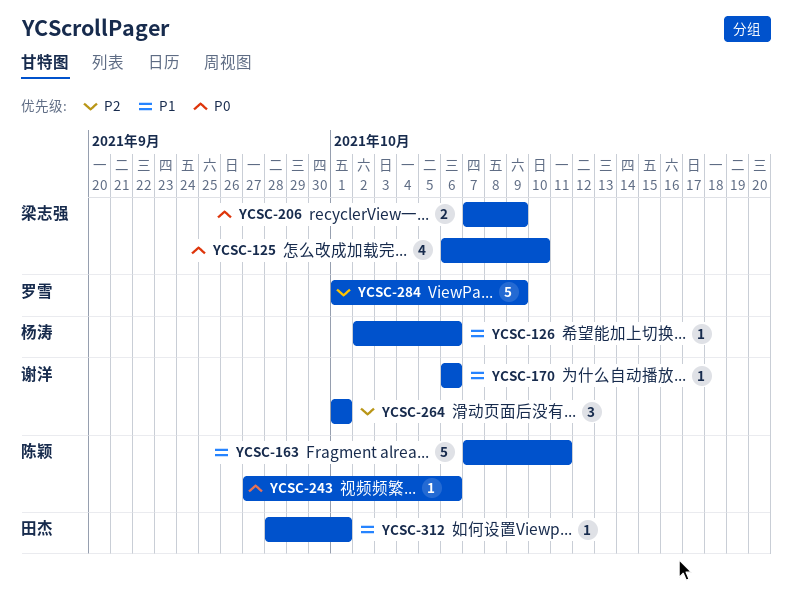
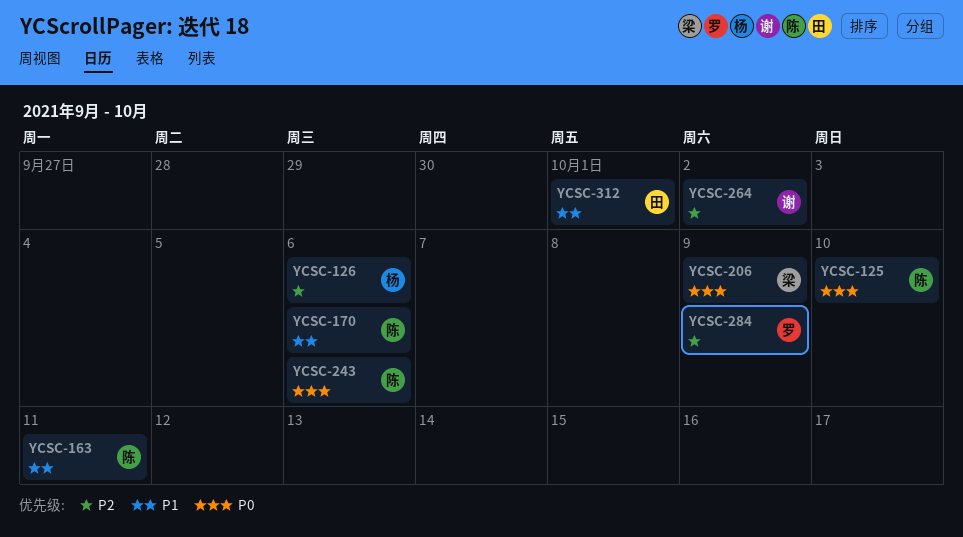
YCSC-125, owner: 梁志强 -> 陈颖
YCSC-126, priority: P1 -> P2
YCSC-170, owner: 谢洋 -> 陈颖
YCSC-264, due: Oct 1 -> Oct 2

